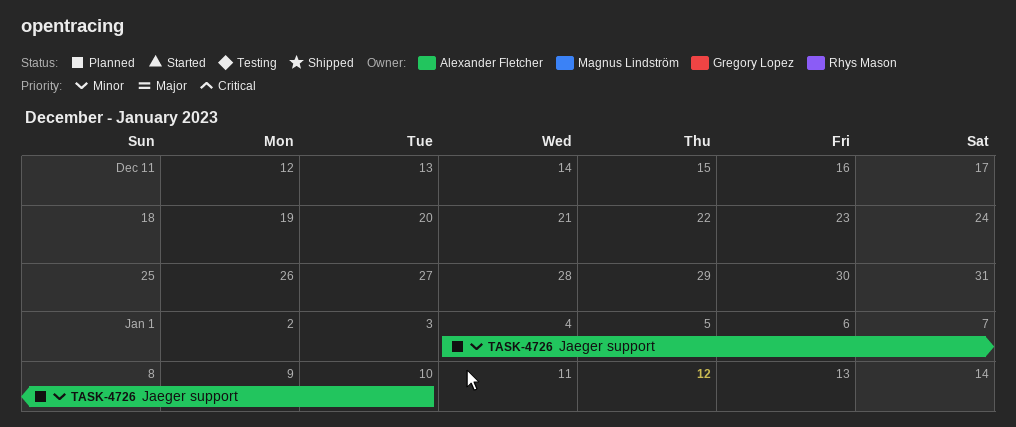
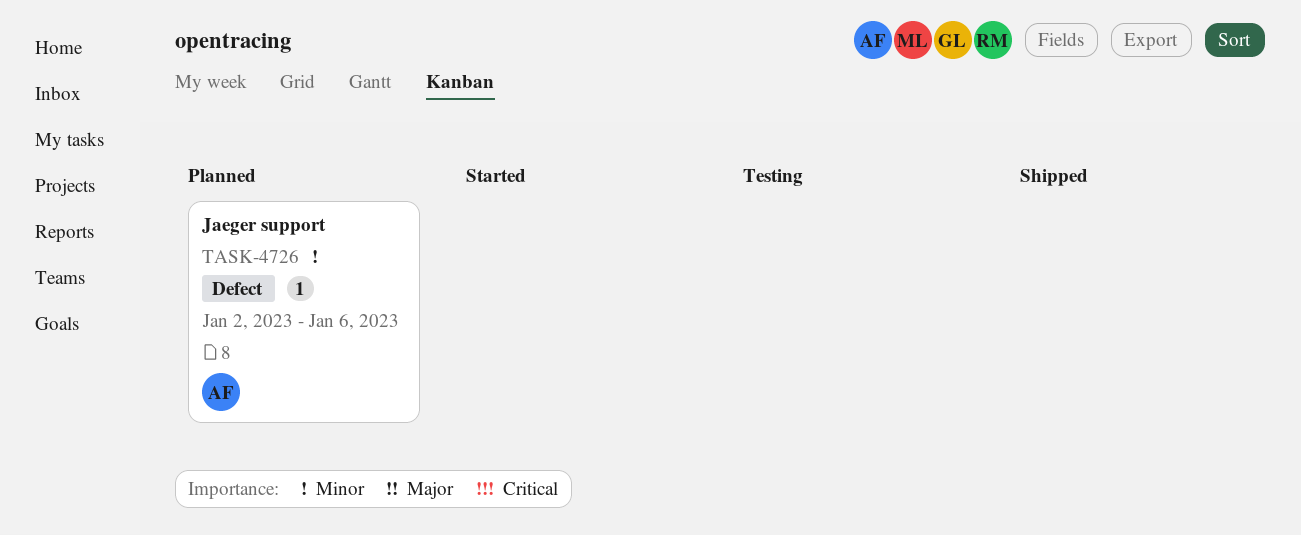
TASK-4726, start: Jan 4 -> Jan 2
TASK-4726, due: Jan 10 -> Jan 6

